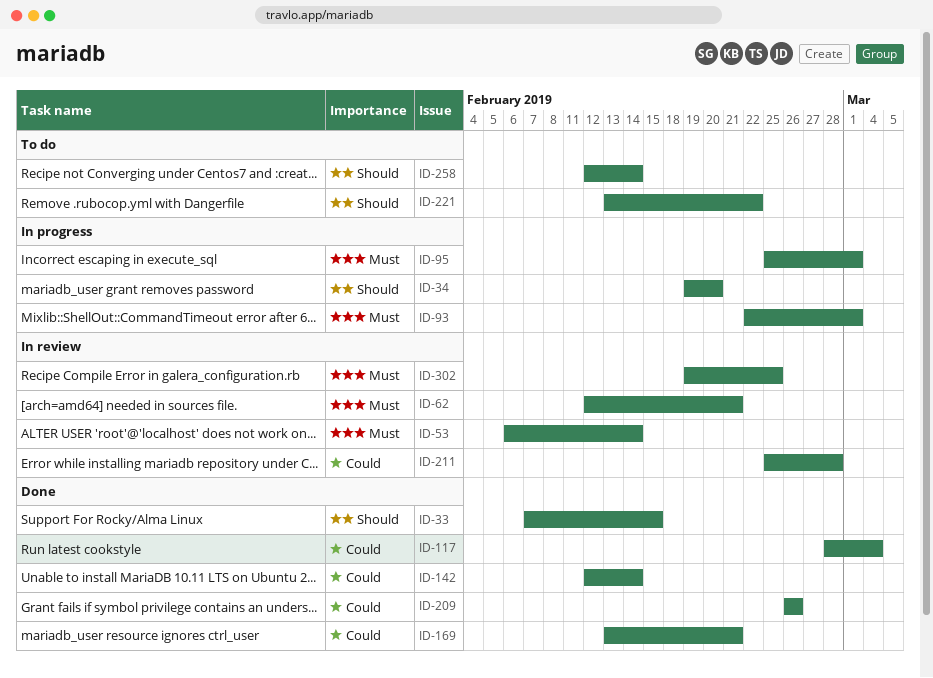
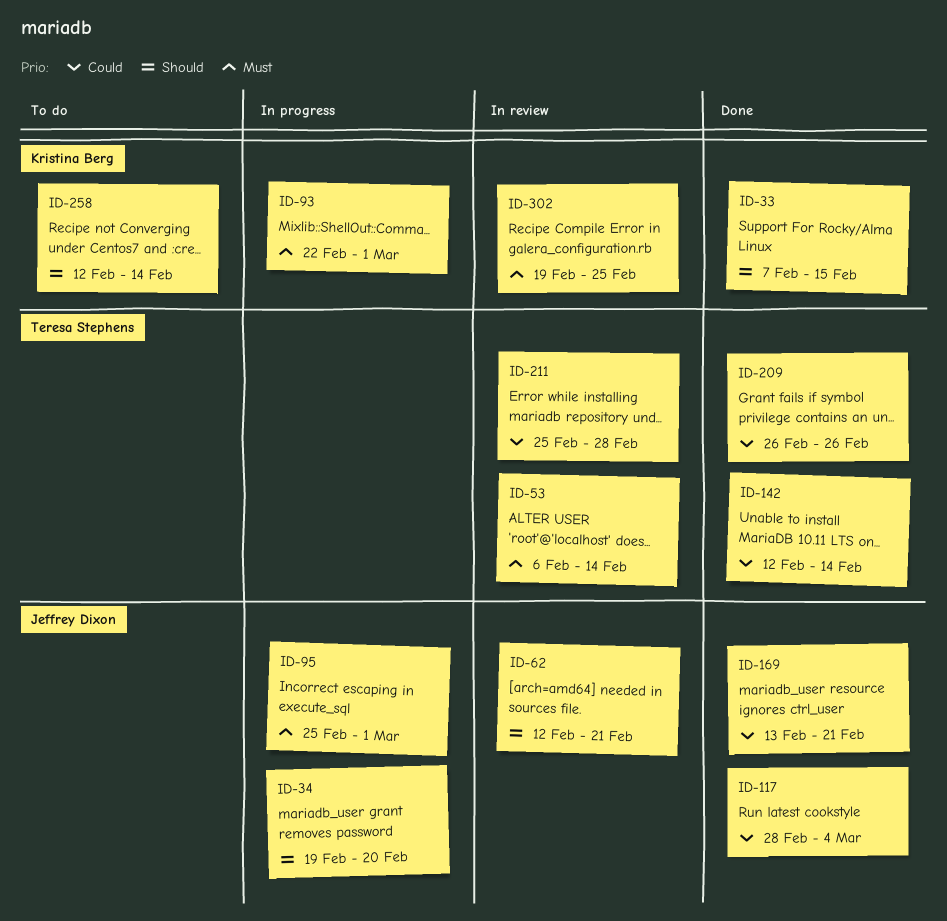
ID-62, priority: Must -> Should
ID-221: present -> none

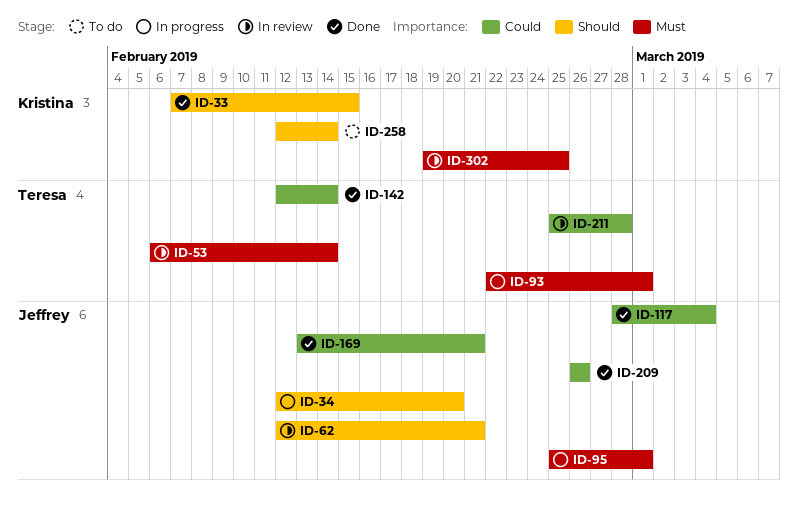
ID-34, start: Feb 19 -> Feb 12
ID-93, owner: Kristina Berg -> Teresa Stephens
ID-209, owner: Teresa Stephens -> Jeffrey Dixon

